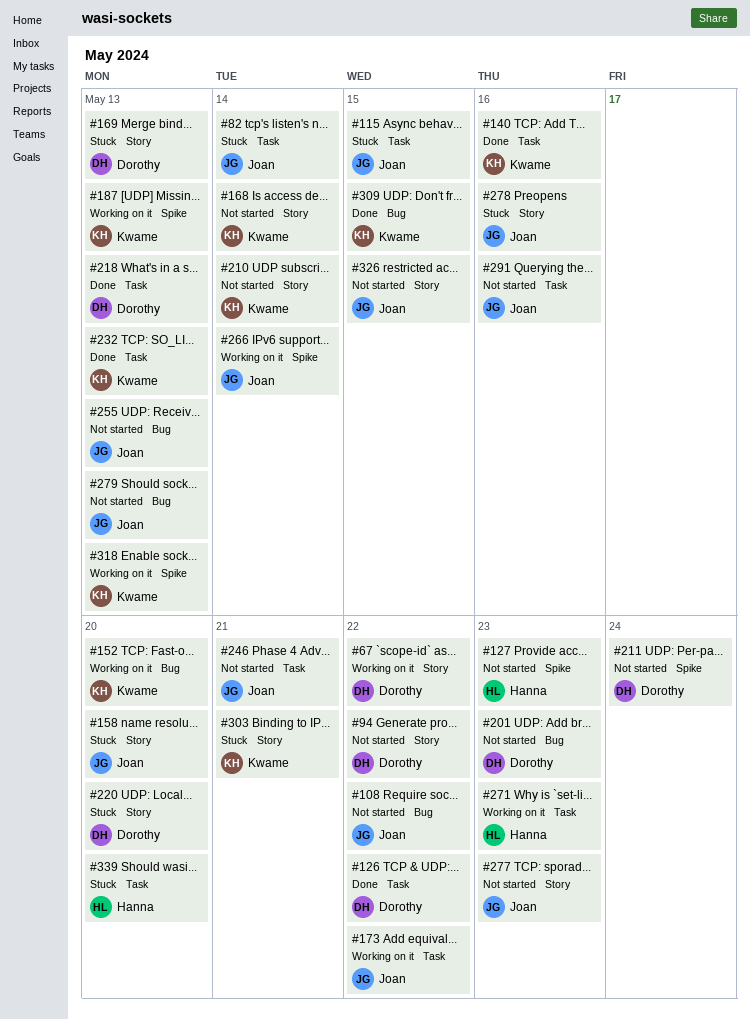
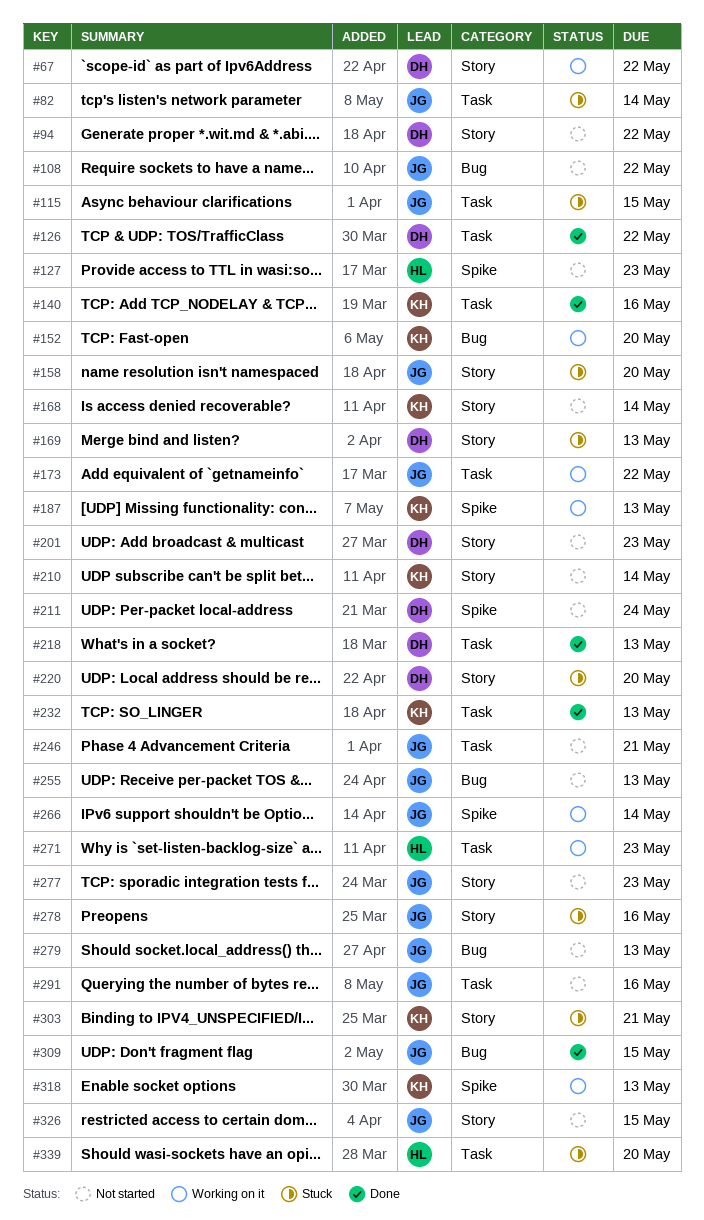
#201, label: Bug -> Story
#309, owner: Kwame -> Joan

